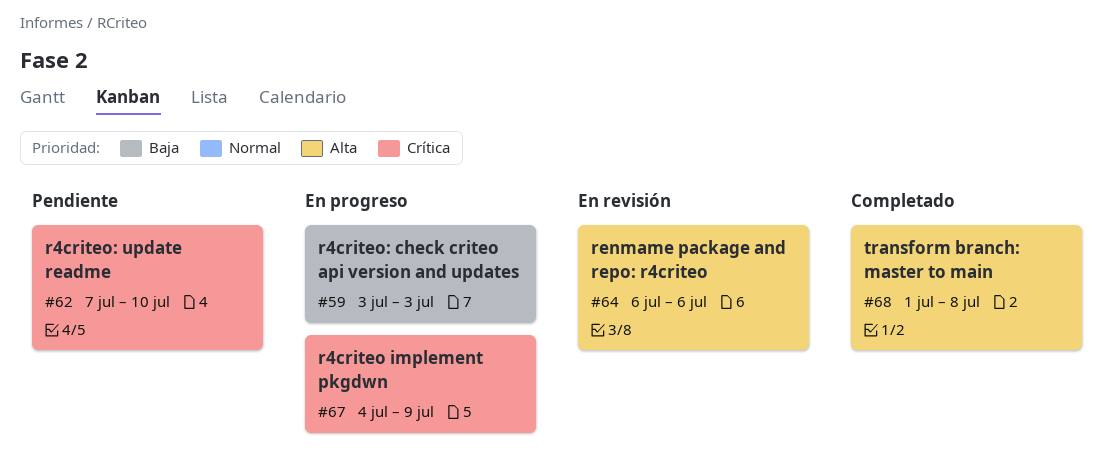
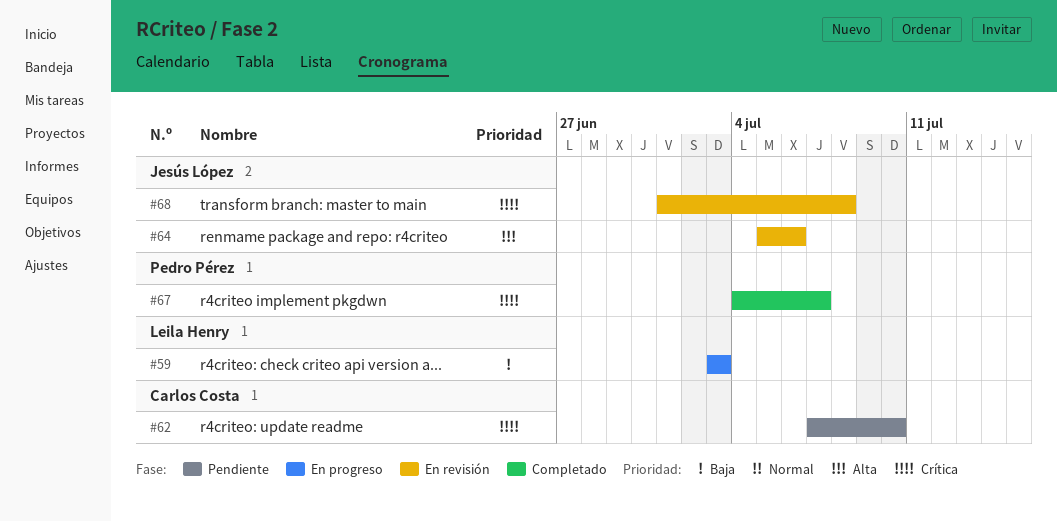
#64, start: Jul 6 -> Jul 5
#67, status: En progreso -> Completado
#67, due: Jul 9 -> Jul 7
#68, status: Completado -> En revisión
#68, priority: Alta -> Crítica

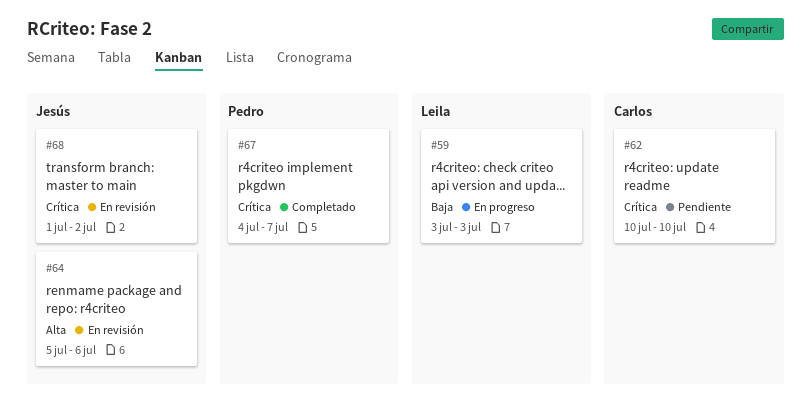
#62, start: Jul 7 -> Jul 10
#68, due: Jul 8 -> Jul 2

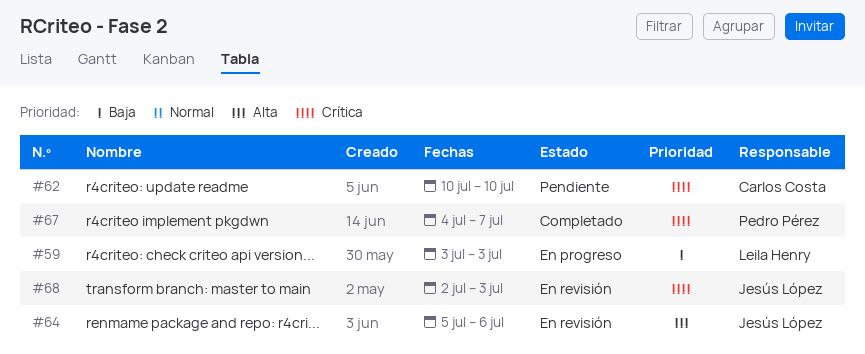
#68, start: Jul 1 -> Jul 2
#68, due: Jul 2 -> Jul 3

